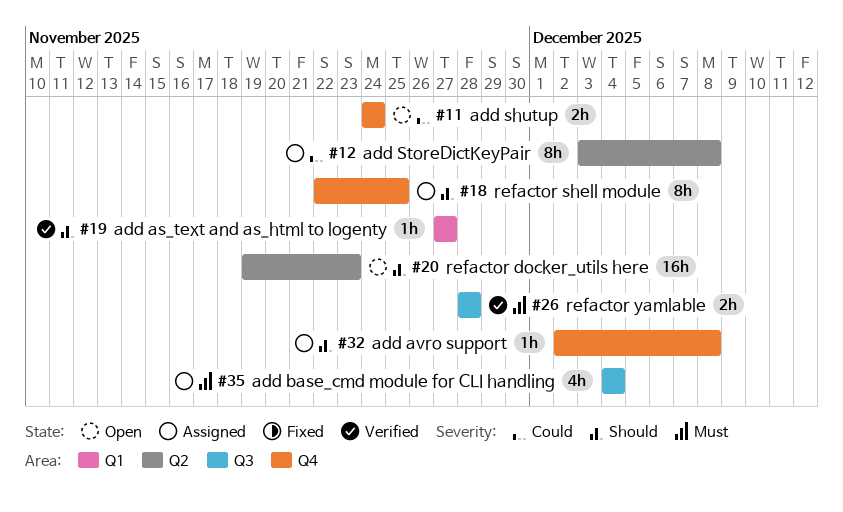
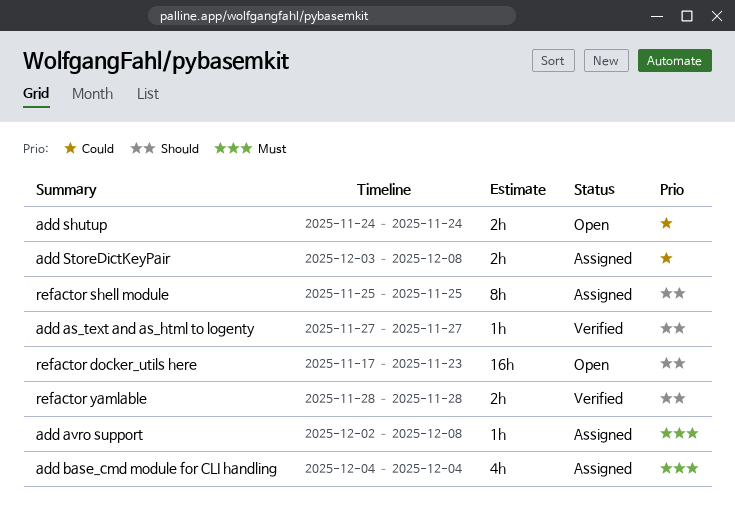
add avro support, priority: Should -> Must
add StoreDictKeyPair, estimate: 8h -> 2h
refactor docker_utils here, start: Nov 19 -> Nov 17
refactor shell module, start: Nov 22 -> Nov 25
refactor yamlable, priority: Must -> Should

